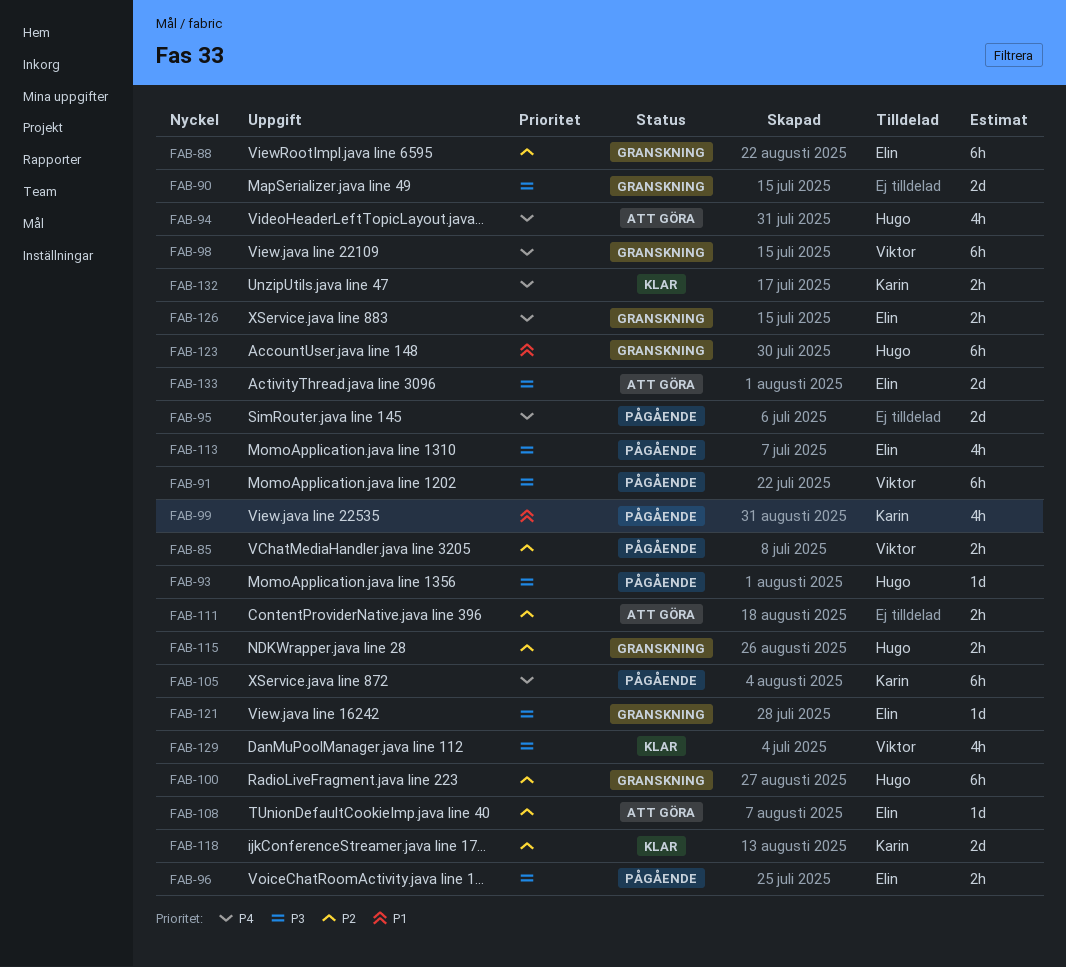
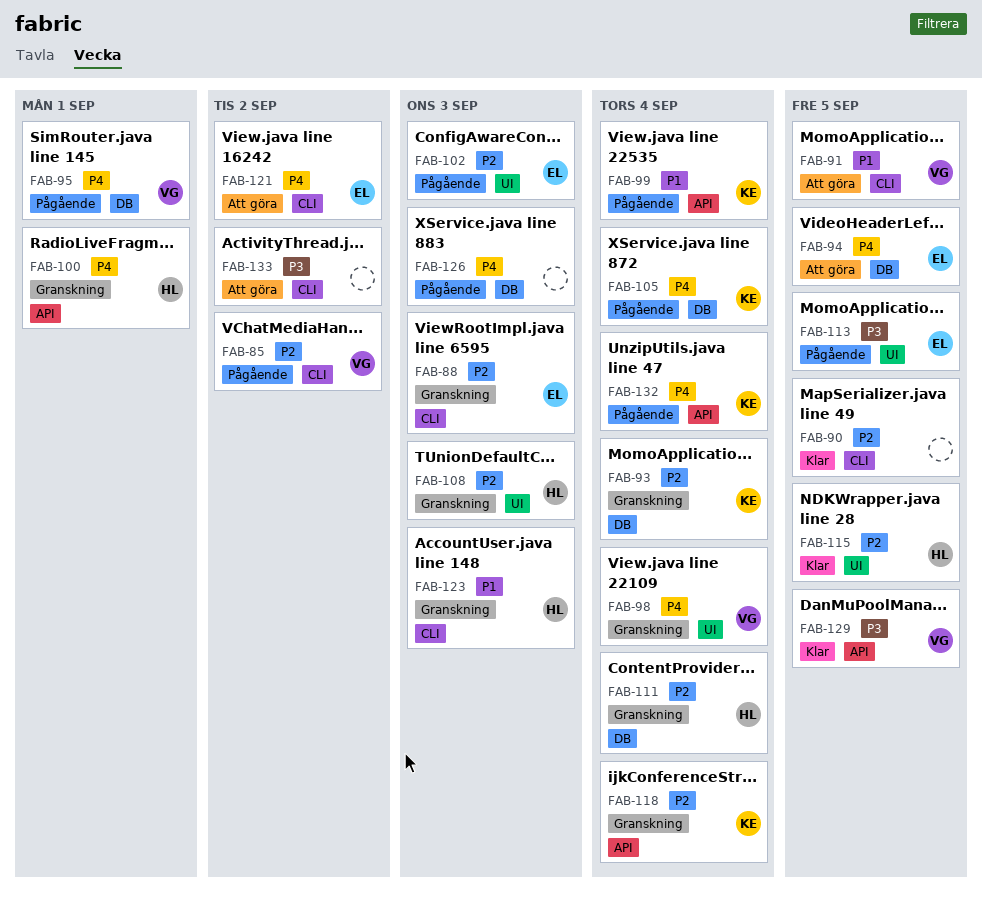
FAB-90, status: Granskning -> Klar
FAB-90, priority: P3 -> P2
FAB-91, status: Pågående -> Att göra
FAB-91, priority: P3 -> P1
FAB-93, status: Pågående -> Granskning
FAB-93, owner: Hugo -> Karin
FAB-93, priority: P3 -> P2
FAB-94, owner: Hugo -> Elin
FAB-95, owner: none -> Viktor
FAB-96: present -> none
FAB-100, priority: P2 -> P4
FAB-102: none -> present
FAB-108, status: Att göra -> Granskning
FAB-108, owner: Elin -> Hugo
FAB-111, status: Att göra -> Granskning
FAB-111, owner: none -> Hugo
FAB-115, status: Granskning -> Klar
FAB-118, status: Klar -> Granskning
FAB-121, status: Granskning -> Att göra
FAB-121, priority: P3 -> P4
FAB-126, status: Granskning -> Pågående
FAB-126, owner: Elin -> none
FAB-132, status: Klar -> Pågående
FAB-133, owner: Elin -> none

